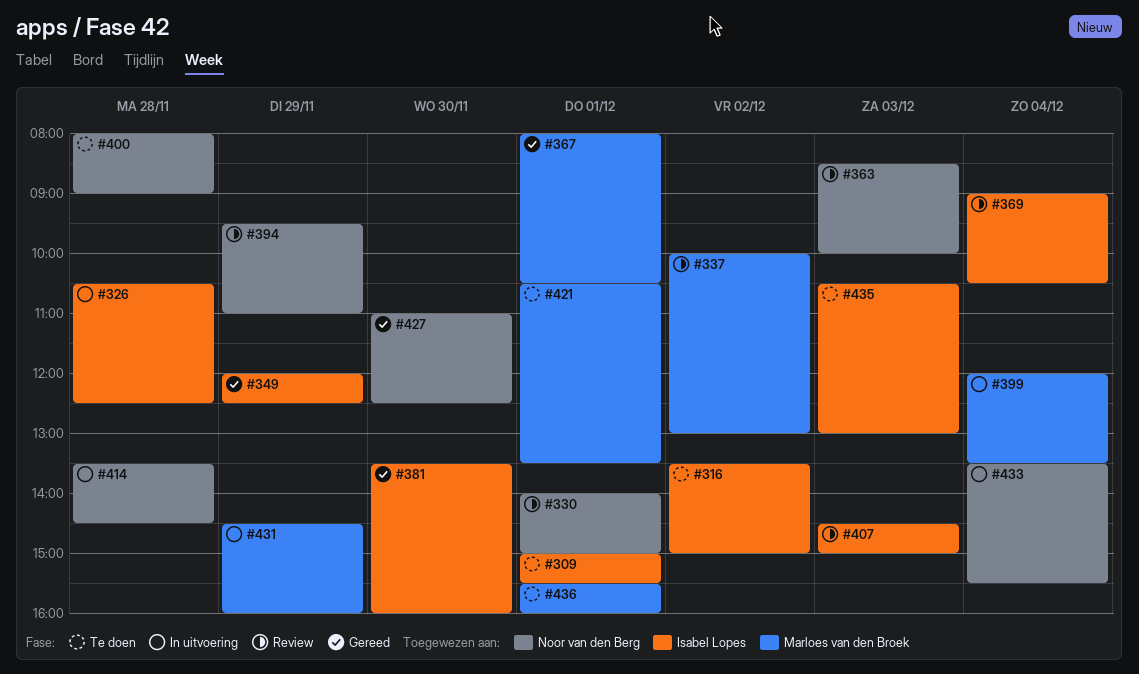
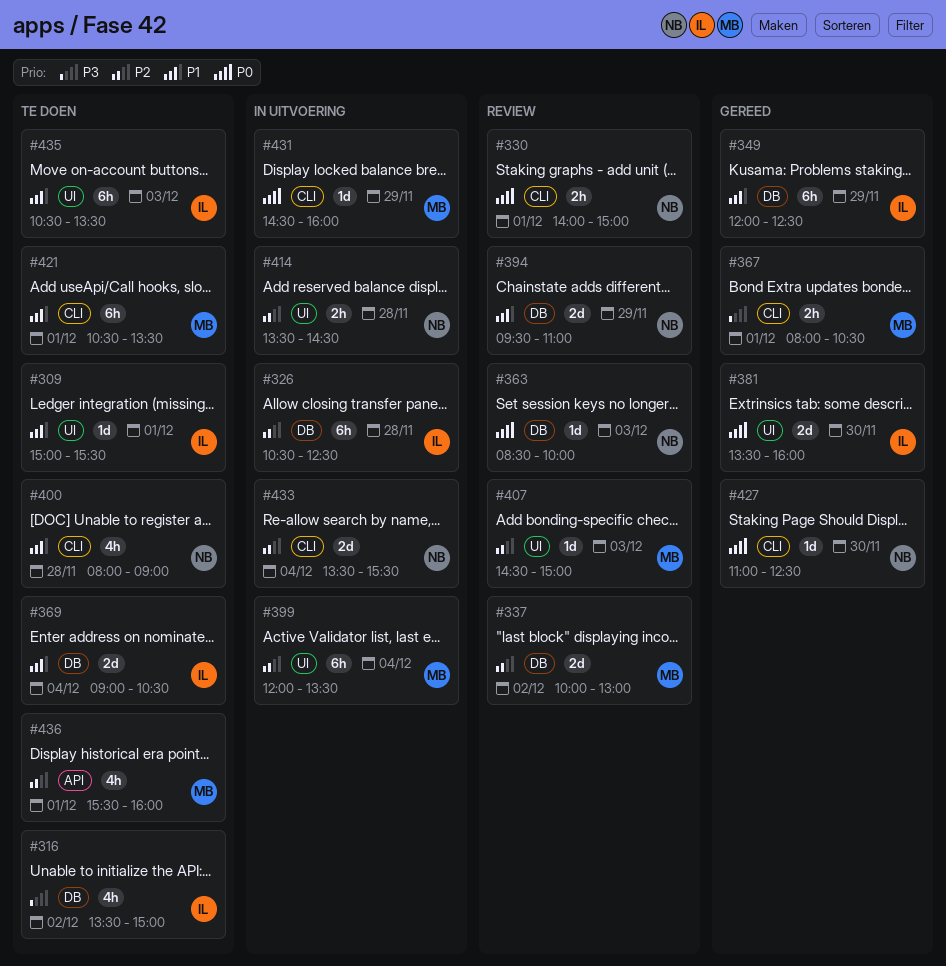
#369, status: Review -> Te doen
#407, owner: Isabel Lopes -> Marloes van den Broek
#435, ends: 13:00 -> 13:30

